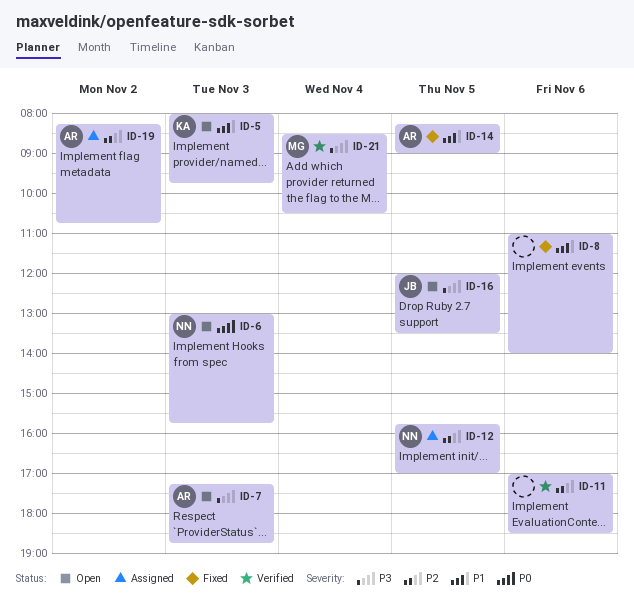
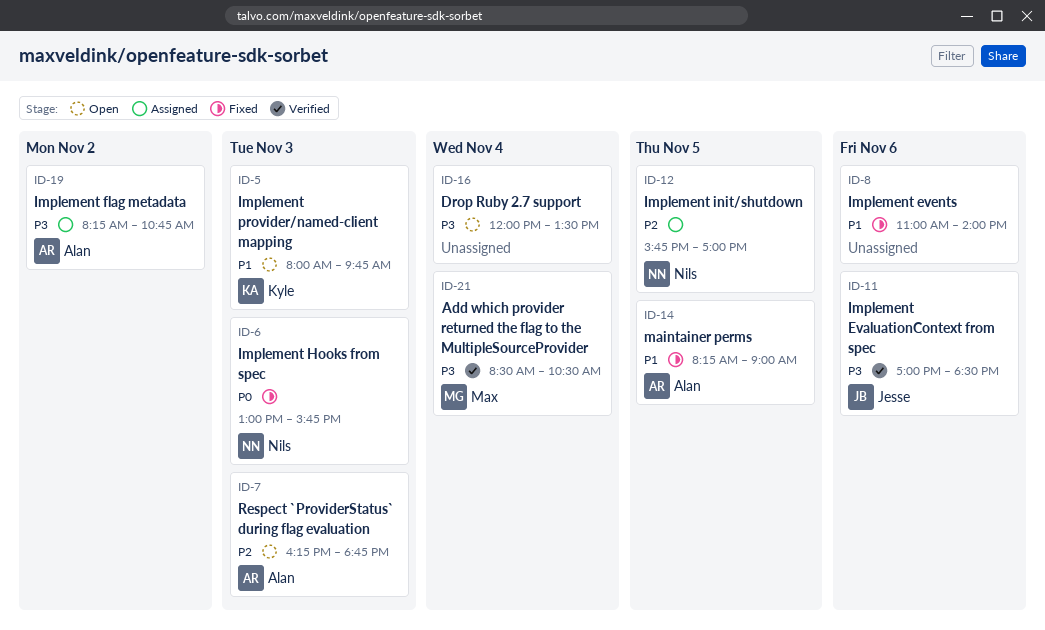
ID-6, status: Open -> Fixed
ID-7, priority: P3 -> P2
ID-7, begins: 17:15 -> 16:15
ID-11, owner: none -> Jesse
ID-11, priority: P2 -> P3
ID-16, owner: Jesse -> none
ID-16, day: Nov 5 -> Nov 4
ID-19, priority: P2 -> P3

